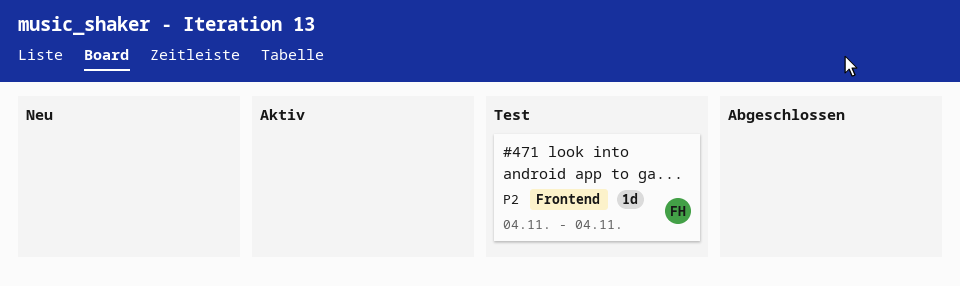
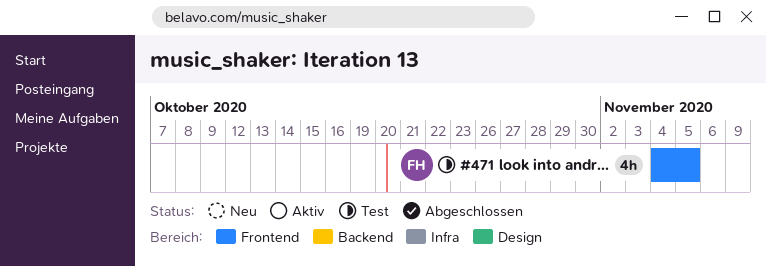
#471, estimate: 1d -> 4h
#471, due: Nov 4 -> Nov 5

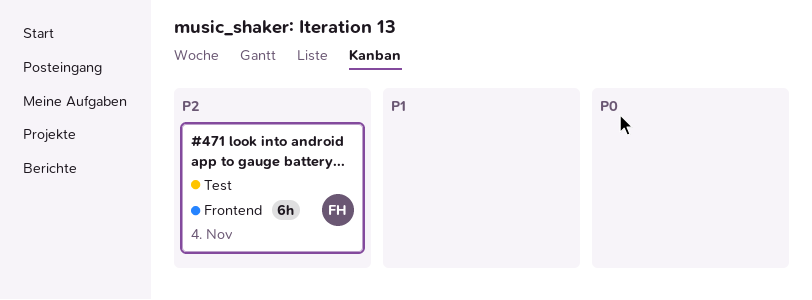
#471, estimate: 4h -> 6h
#471, due: Nov 5 -> Nov 4

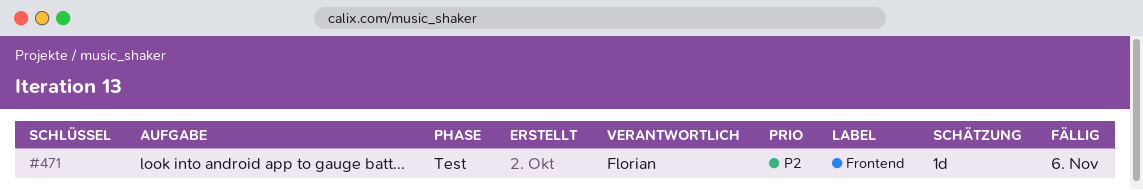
#471, estimate: 6h -> 1d
#471, due: Nov 4 -> Nov 6

